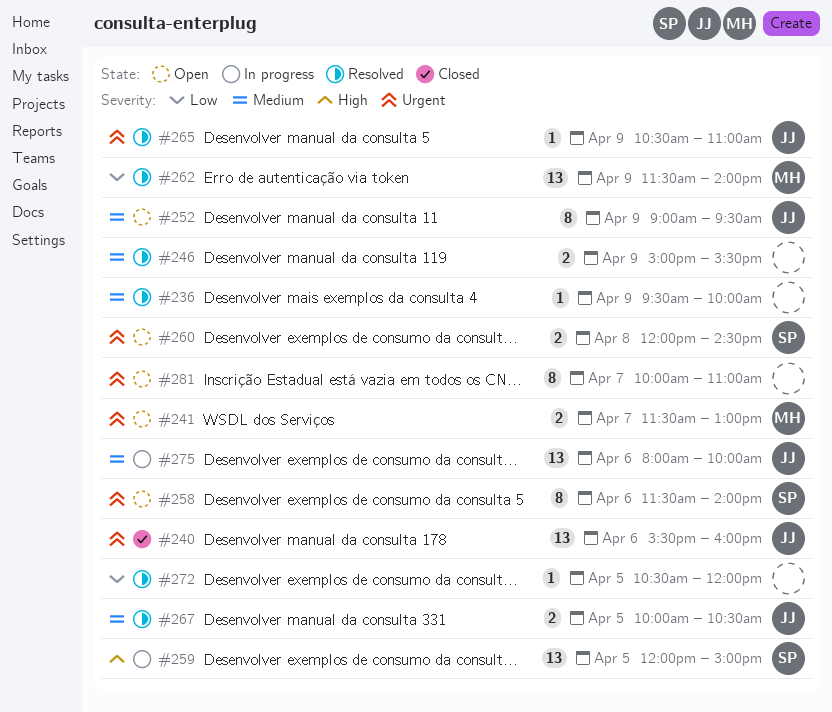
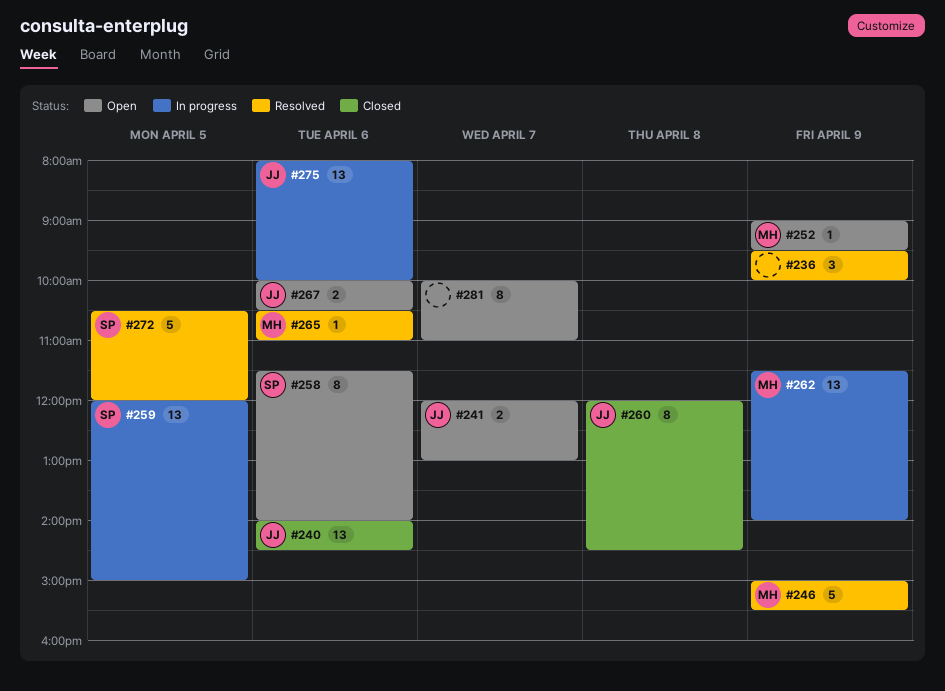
#236, estimate: 1 -> 3
#240, begins: 15:30 -> 14:00
#240, ends: 16:00 -> 14:30
#241, owner: MH -> JJ
#241, begins: 11:30 -> 12:00
#246, owner: none -> MH
#246, estimate: 2 -> 5
#252, owner: JJ -> MH
#252, estimate: 8 -> 1
#260, status: Open -> Closed
#260, owner: SP -> JJ
#260, estimate: 2 -> 8
#262, status: Resolved -> In progress
#265, owner: JJ -> MH
#265, day: Apr 9 -> Apr 6
#267, status: Resolved -> Open
#267, day: Apr 5 -> Apr 6
#272, owner: none -> SP
#272, estimate: 1 -> 5

